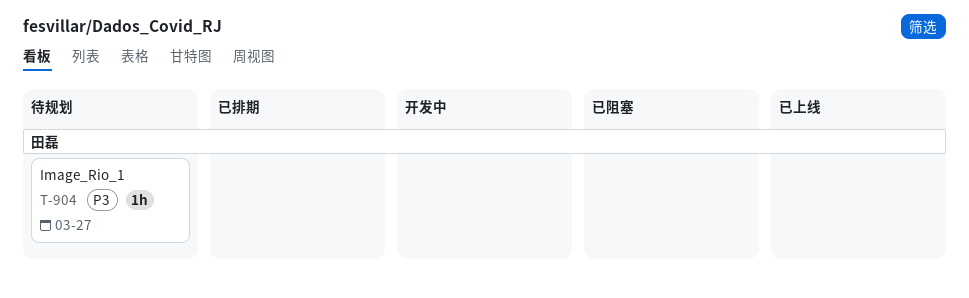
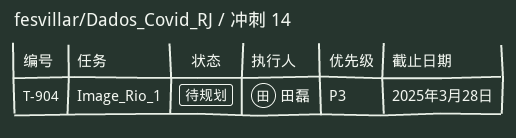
T-904, due: Mar 27 -> Mar 28

